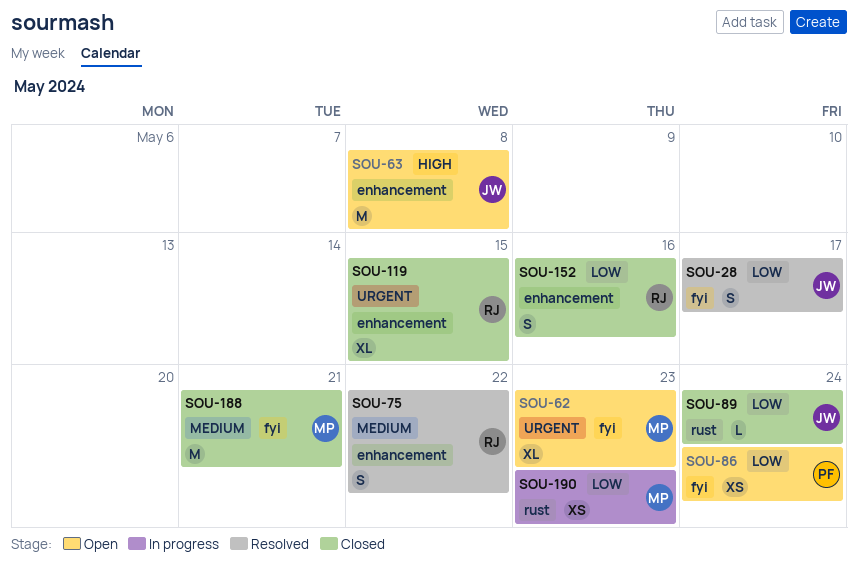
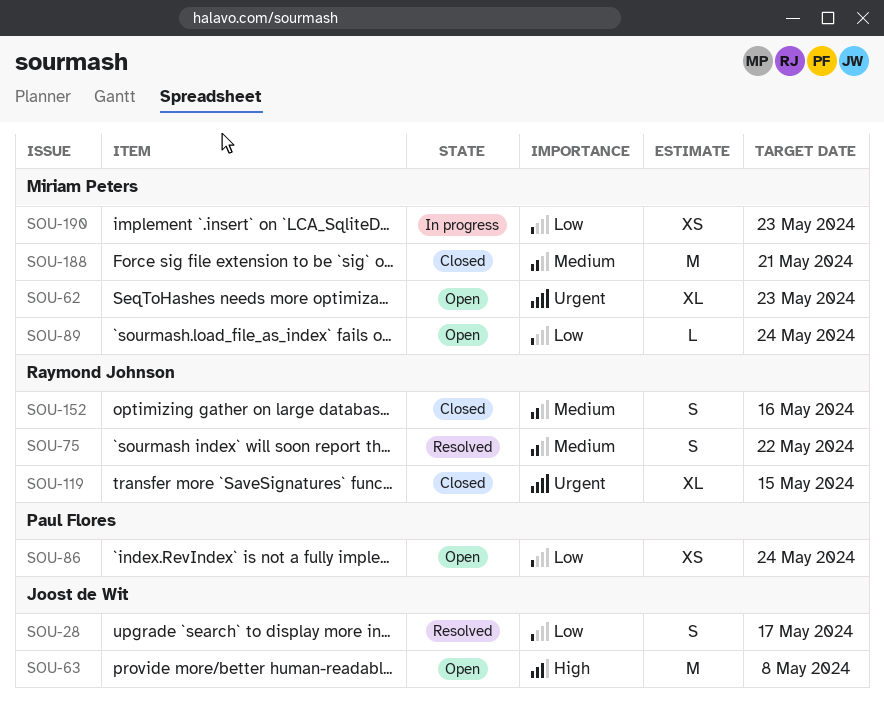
SOU-89, status: Closed -> Open
SOU-89, owner: Joost de Wit -> Miriam Peters
SOU-152, priority: Low -> Medium

